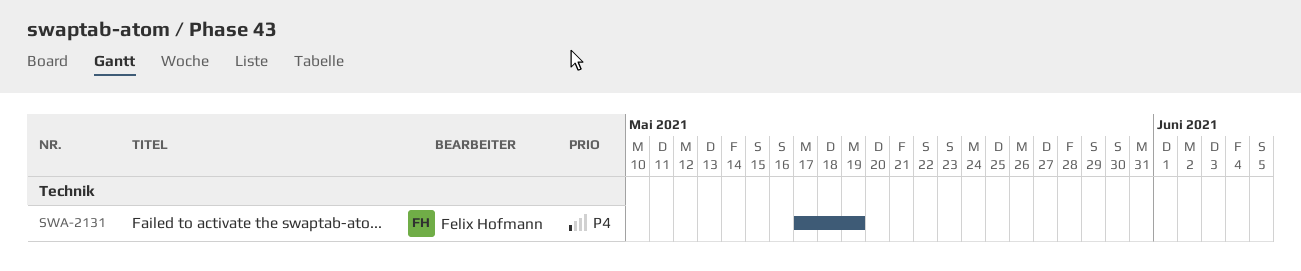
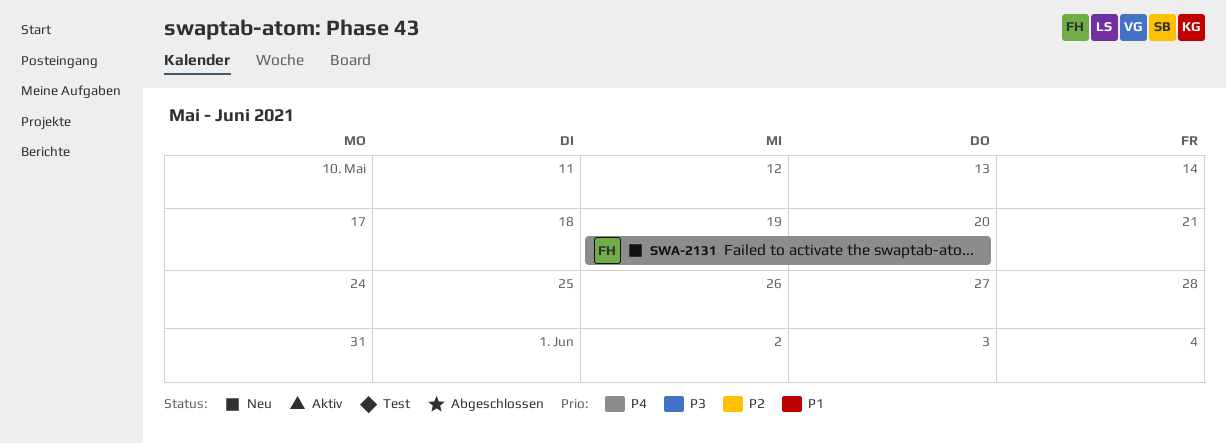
SWA-2131, start: May 17 -> May 19
SWA-2131, due: May 19 -> May 20

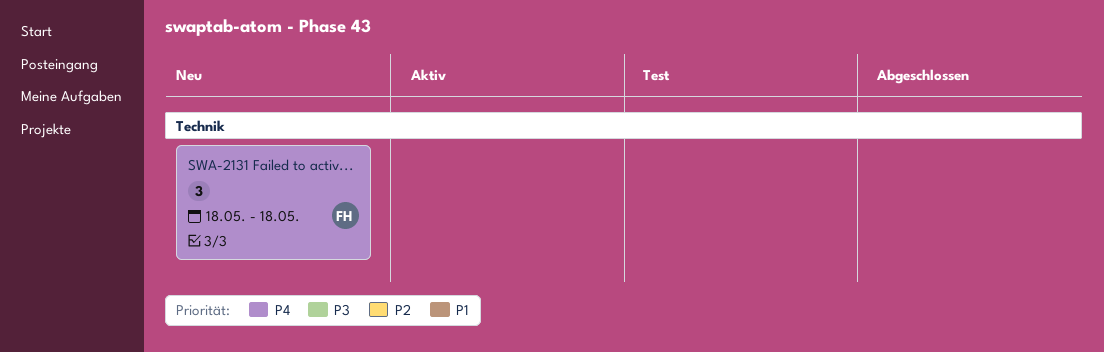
SWA-2131, start: May 19 -> May 18
SWA-2131, due: May 20 -> May 18

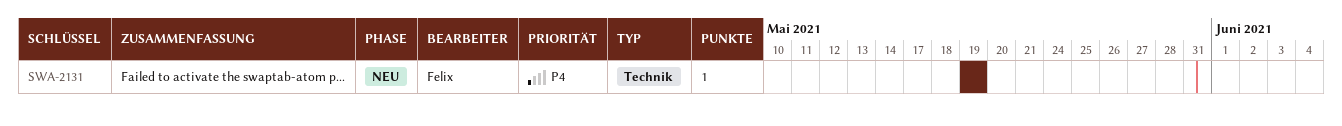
SWA-2131, estimate: 3 -> 1
SWA-2131, start: May 18 -> May 19
SWA-2131, due: May 18 -> May 19

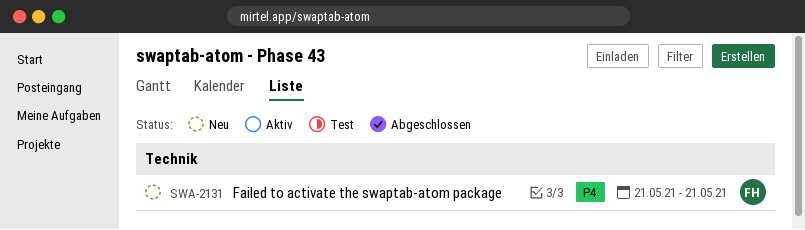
SWA-2131, start: May 19 -> May 21
SWA-2131, due: May 19 -> May 21

